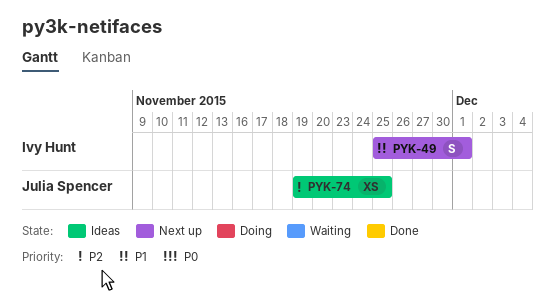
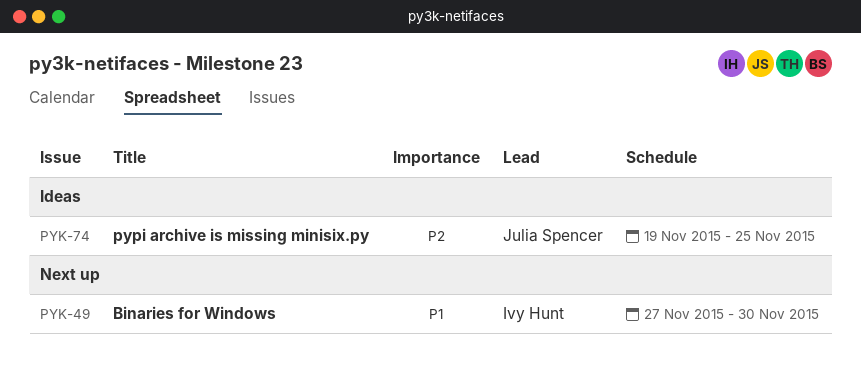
PYK-49, start: Nov 25 -> Nov 27
PYK-49, due: Dec 1 -> Nov 30

